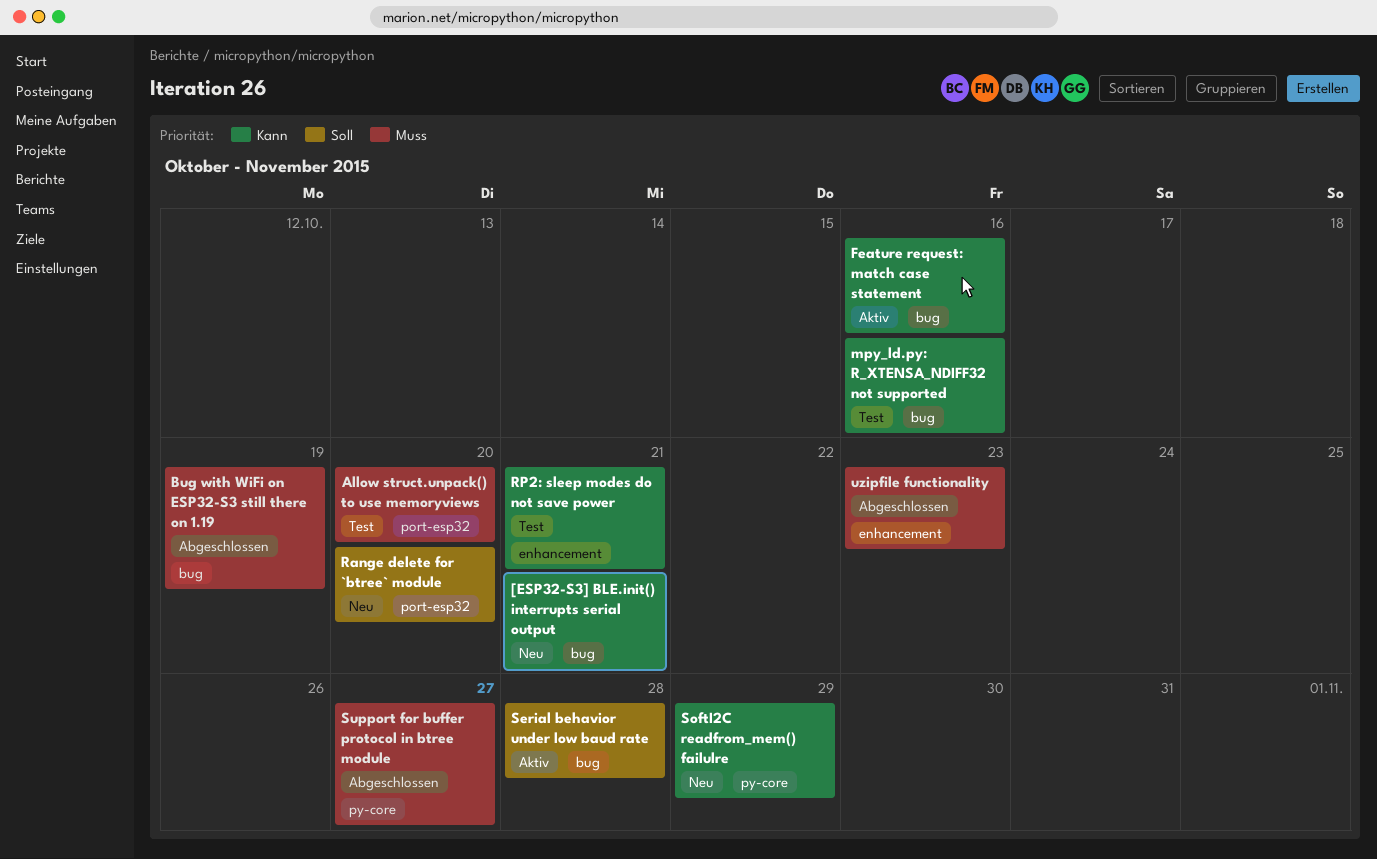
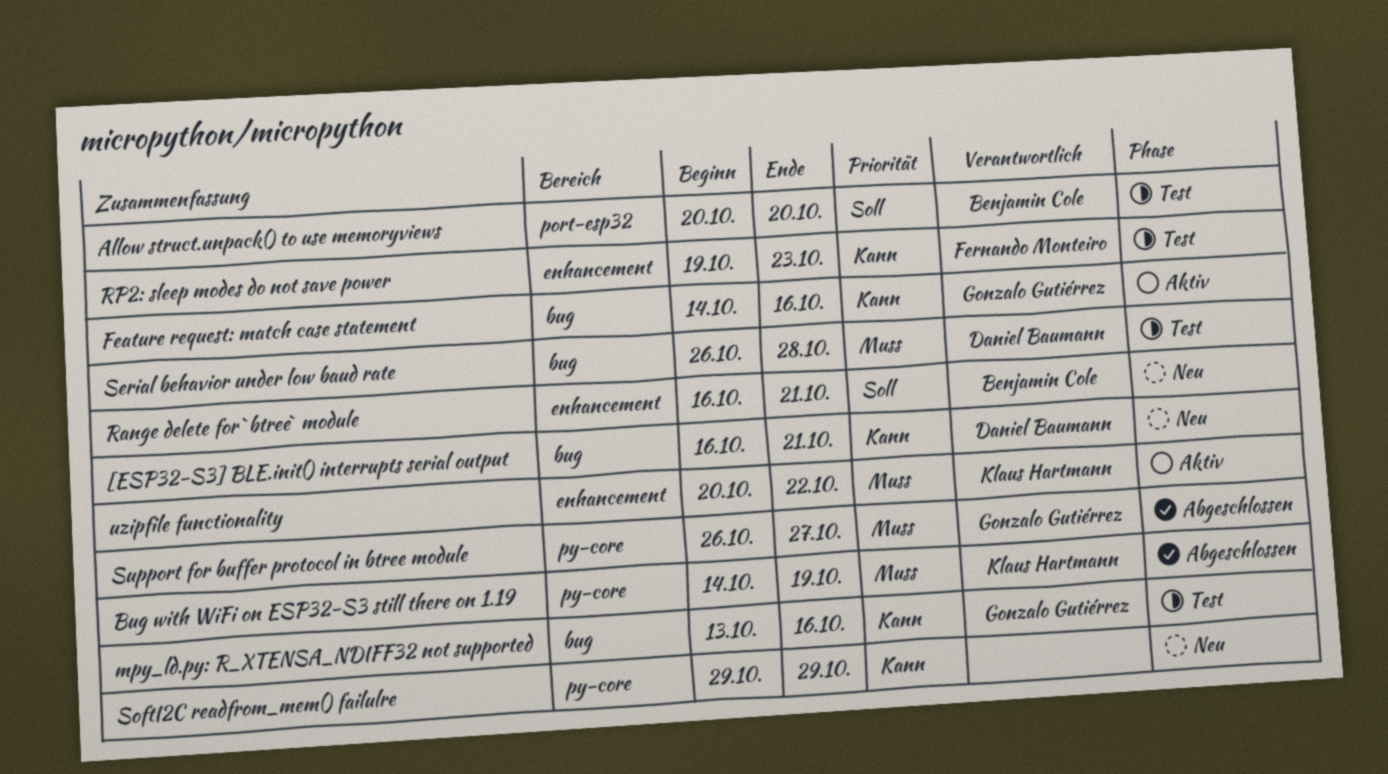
Allow struct.unpack() to use memoryviews, priority: Muss -> Soll
Bug with WiFi on ESP32-S3 still there on 1.19, label: bug -> py-core
Range delete for `btree` module, label: port-esp32 -> enhancement
Range delete for `btree` module, due: Oct 20 -> Oct 21
RP2: sleep modes do not save power, due: Oct 21 -> Oct 23
Serial behavior under low baud rate, status: Aktiv -> Test
Serial behavior under low baud rate, priority: Soll -> Muss
uzipfile functionality, status: Abgeschlossen -> Aktiv
uzipfile functionality, due: Oct 23 -> Oct 22

